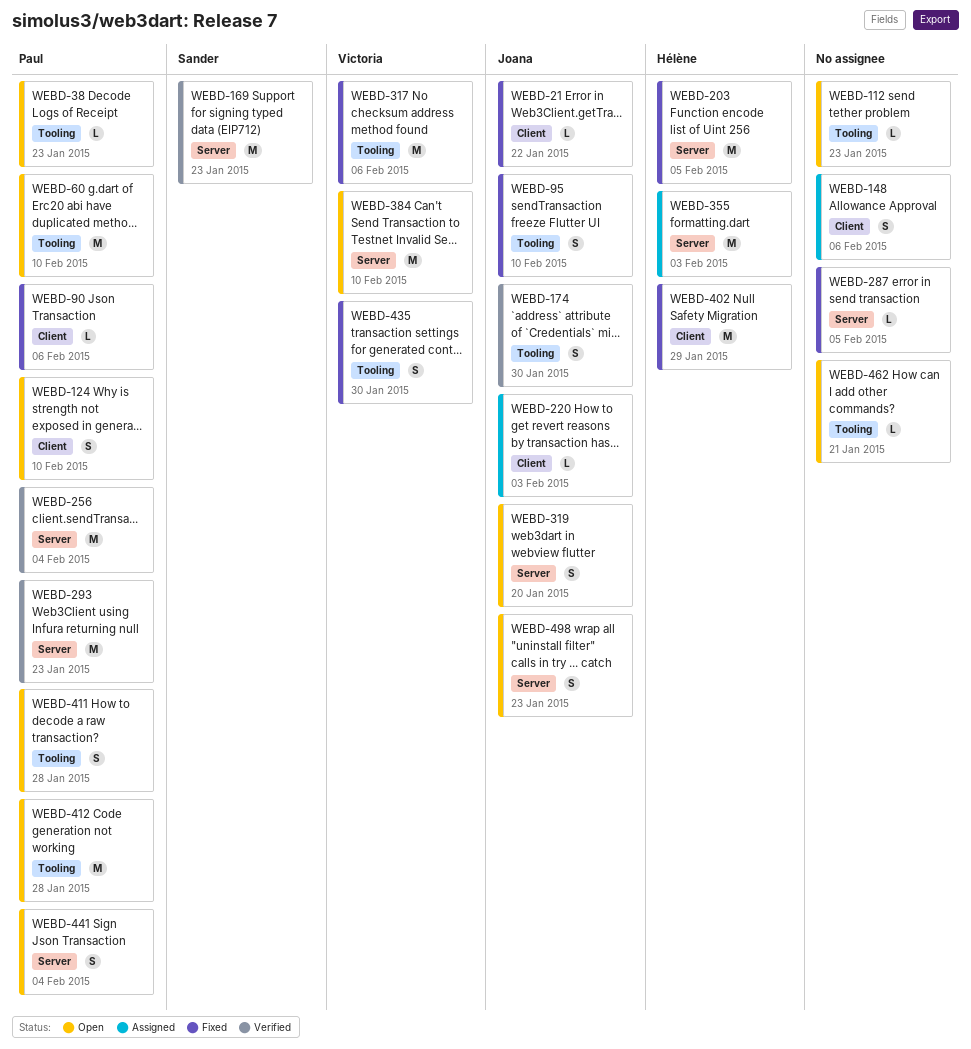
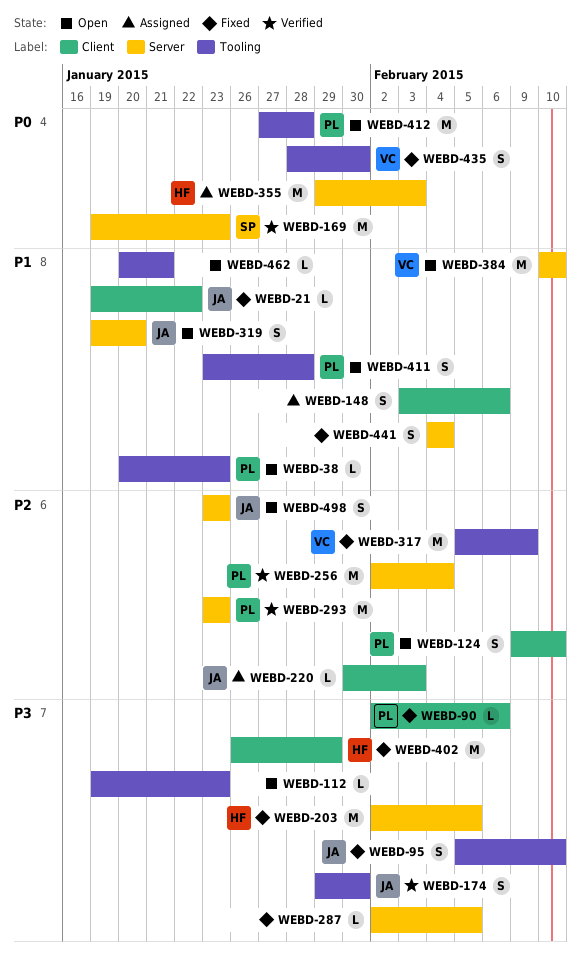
WEBD-60: present -> none
WEBD-317, due: Feb 6 -> Feb 9
WEBD-441, status: Open -> Fixed
WEBD-441, owner: Paul -> none

